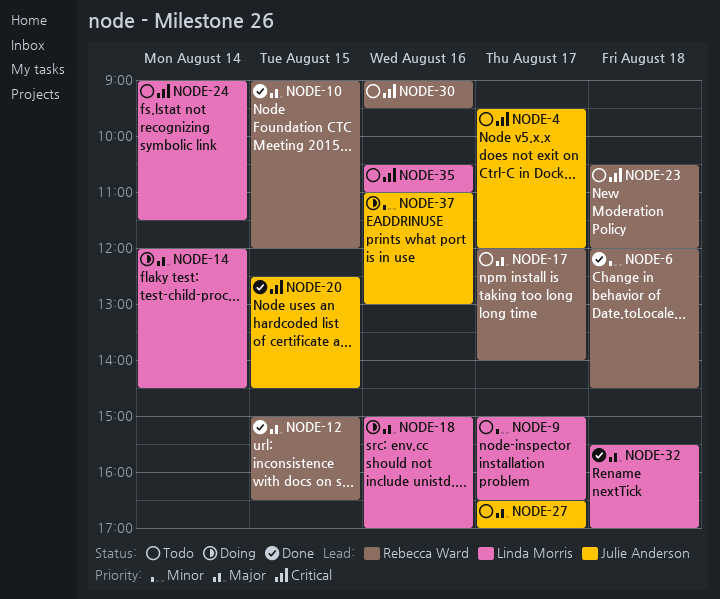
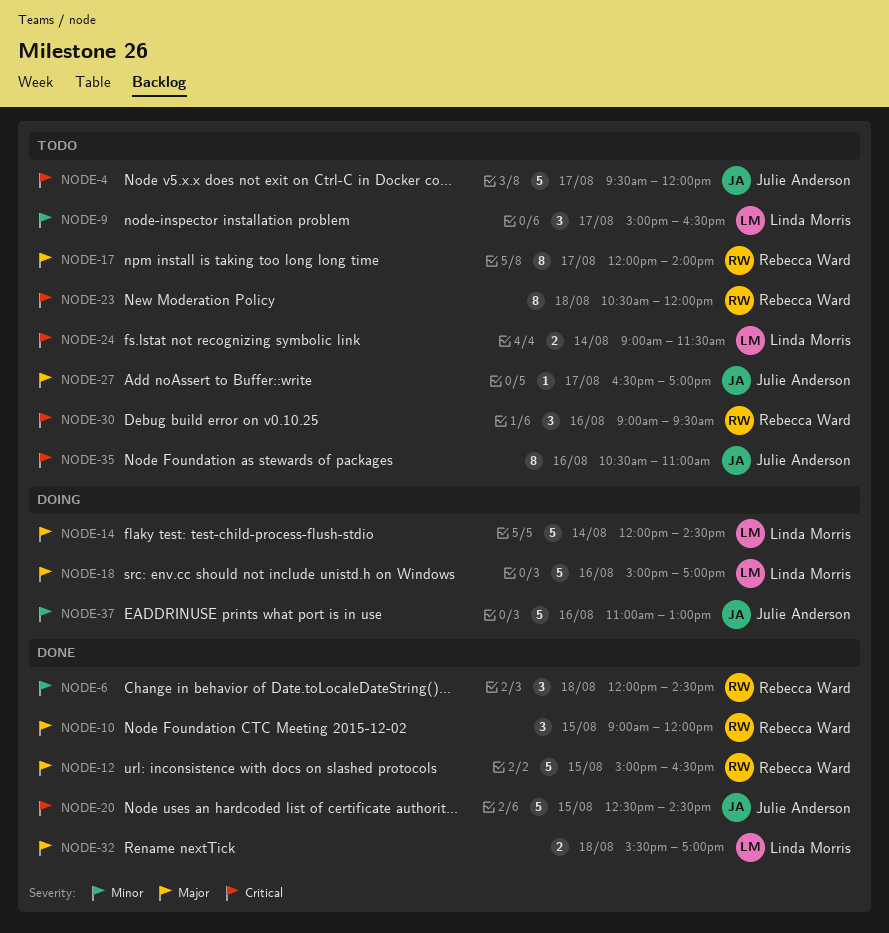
NODE-35, owner: Linda Morris -> Julie Anderson

